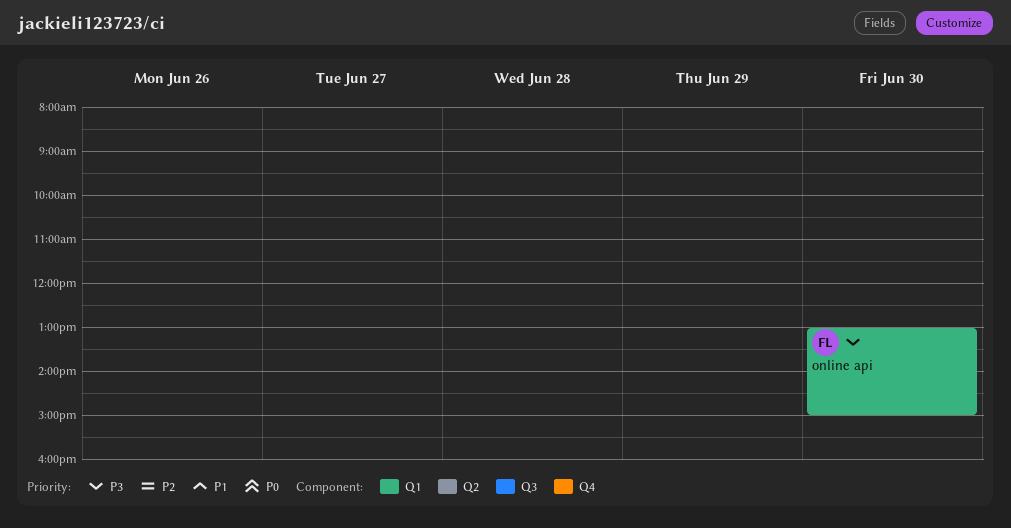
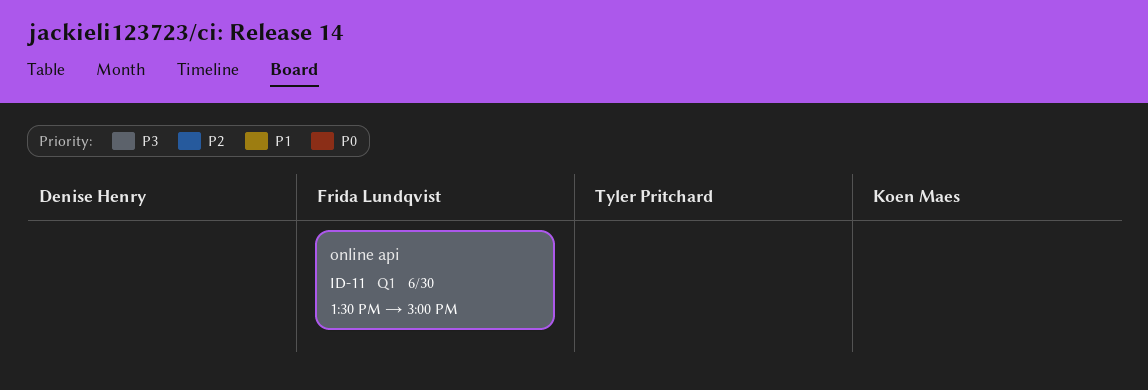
online api, begins: 13:00 -> 13:30

